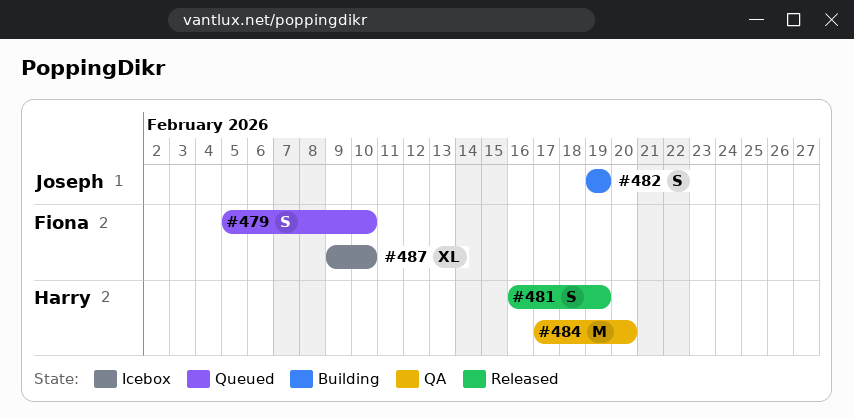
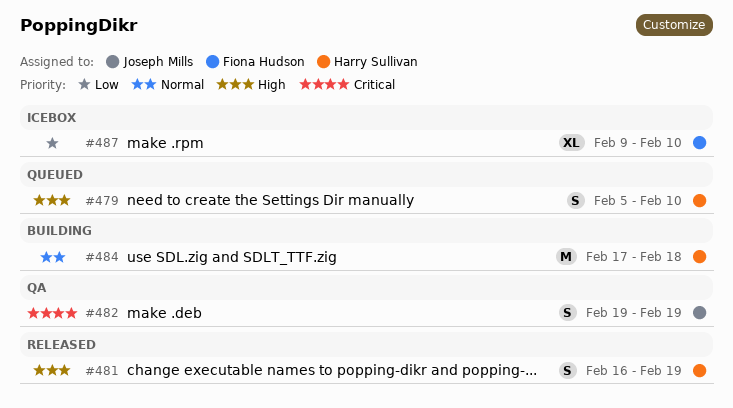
#479, owner: Fiona Hudson -> Harry Sullivan
#482, status: Building -> QA
#484, status: QA -> Building
#484, due: Feb 20 -> Feb 18

